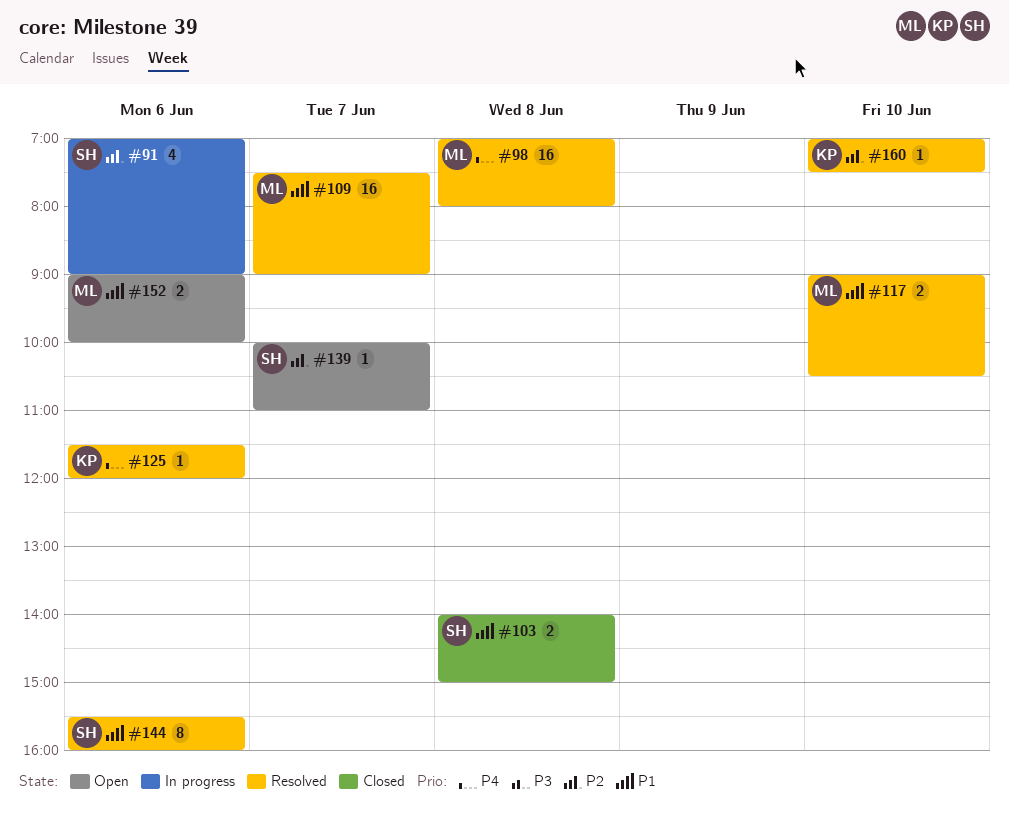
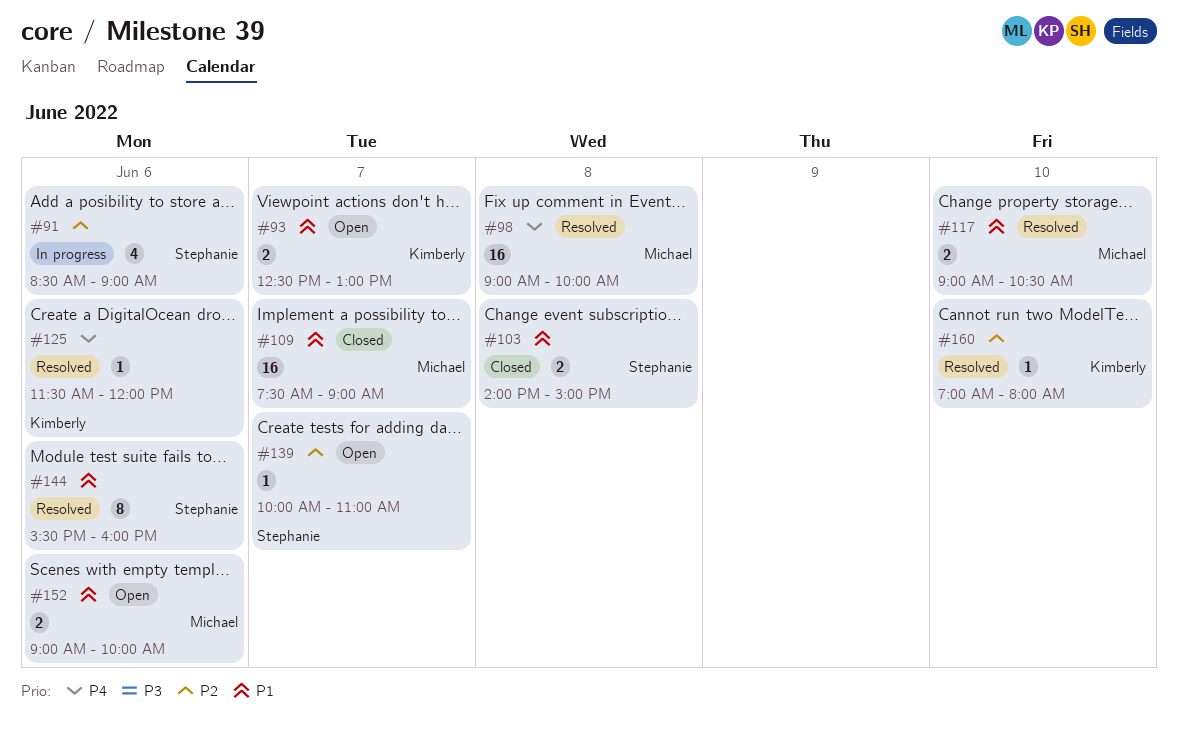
#91, begins: 07:00 -> 08:30
#93: none -> present
#98, begins: 07:00 -> 09:00
#98, ends: 08:00 -> 10:00
#109, status: Resolved -> Closed
#160, ends: 07:30 -> 08:00

